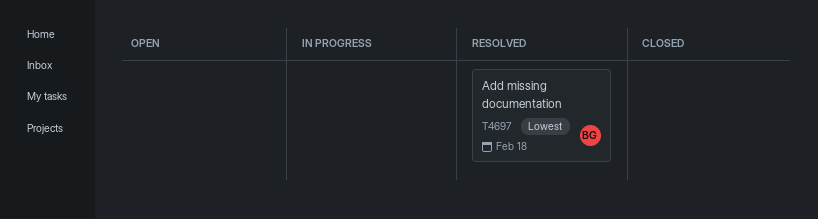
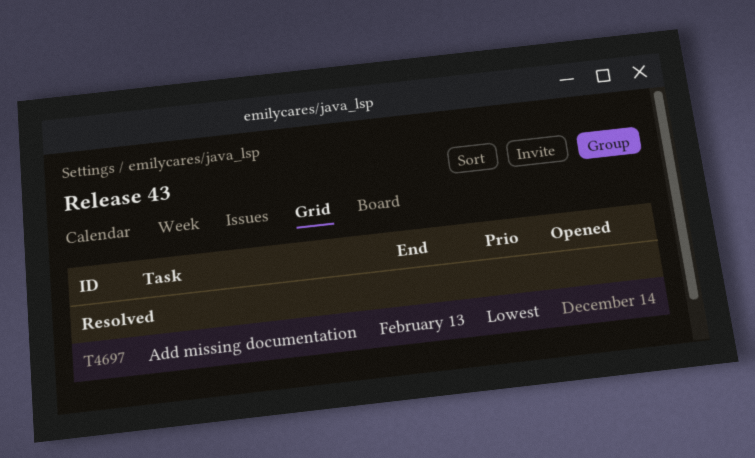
T4697, due: Feb 18 -> Feb 13

